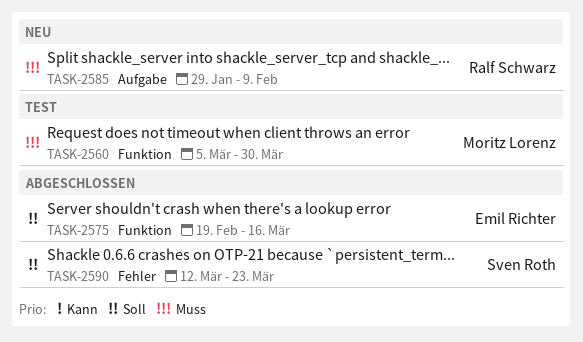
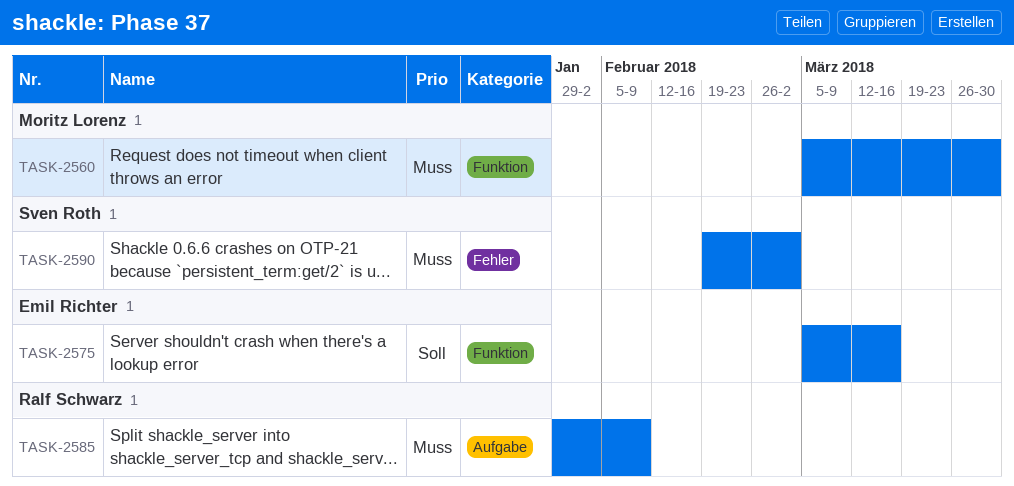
TASK-2575, start: Feb 19 -> Mar 5
TASK-2590, priority: Soll -> Muss
TASK-2590, start: Mar 12 -> Feb 19
TASK-2590, due: Mar 23 -> Mar 2

